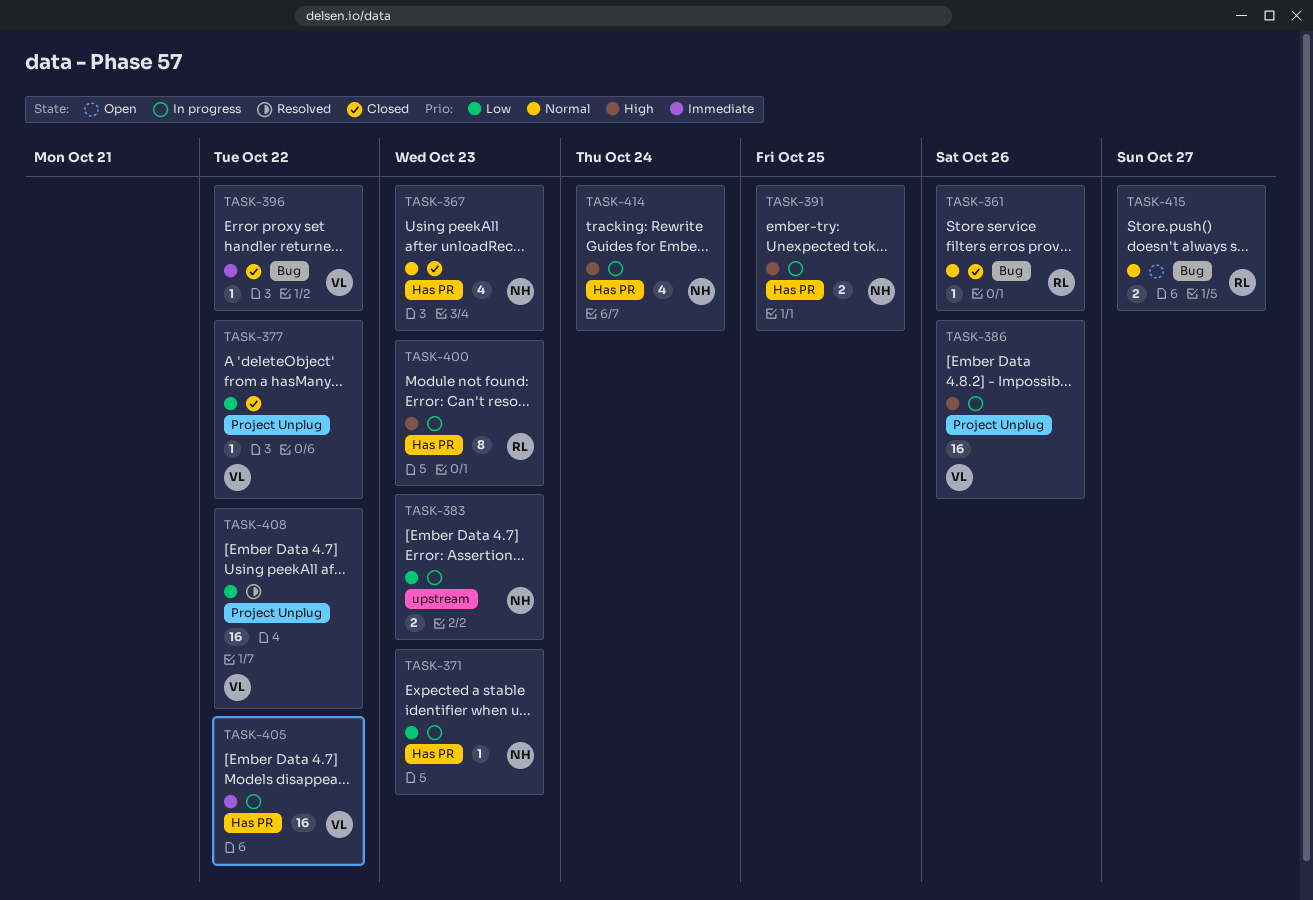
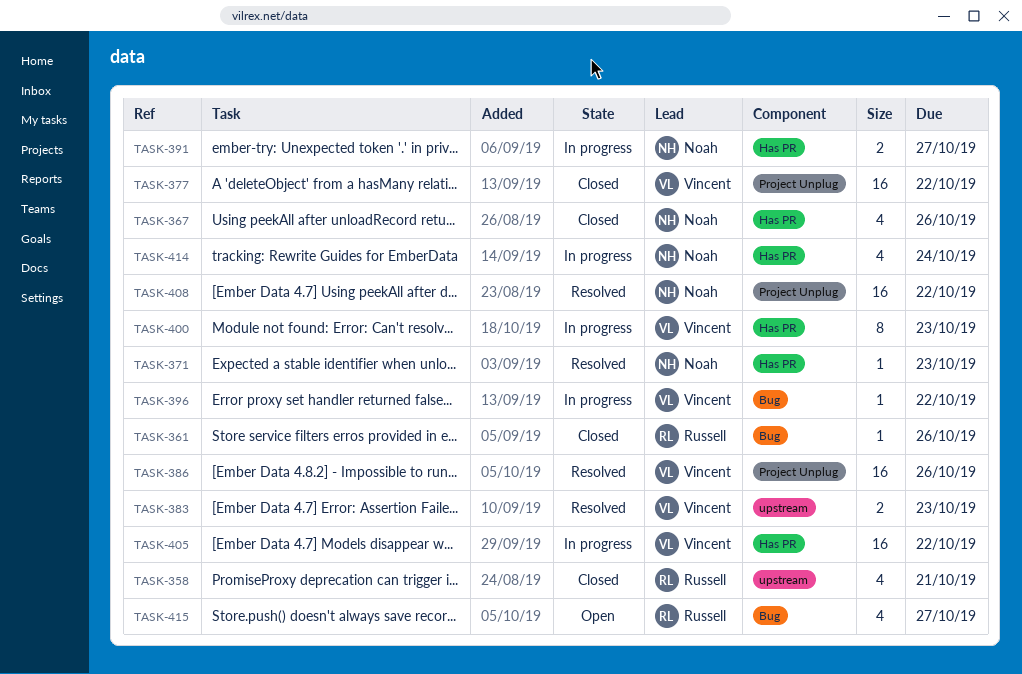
TASK-358: none -> present
TASK-367, due: Oct 23 -> Oct 26
TASK-371, status: In progress -> Resolved
TASK-377, estimate: 1 -> 16
TASK-383, status: In progress -> Resolved
TASK-383, owner: Noah -> Vincent
TASK-386, status: In progress -> Resolved
TASK-391, due: Oct 25 -> Oct 27
TASK-396, status: Closed -> In progress
TASK-400, owner: Russell -> Vincent
TASK-408, owner: Vincent -> Noah
TASK-415, estimate: 2 -> 4

